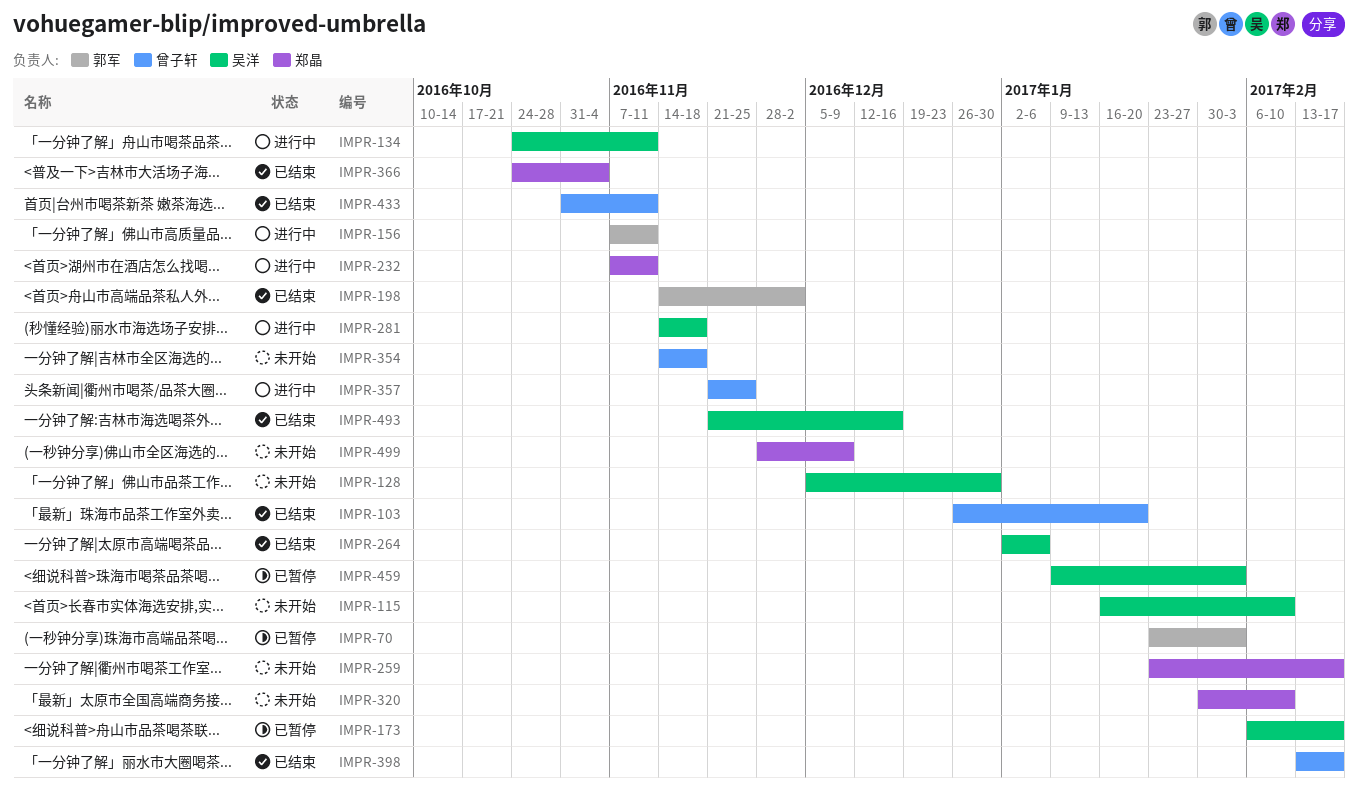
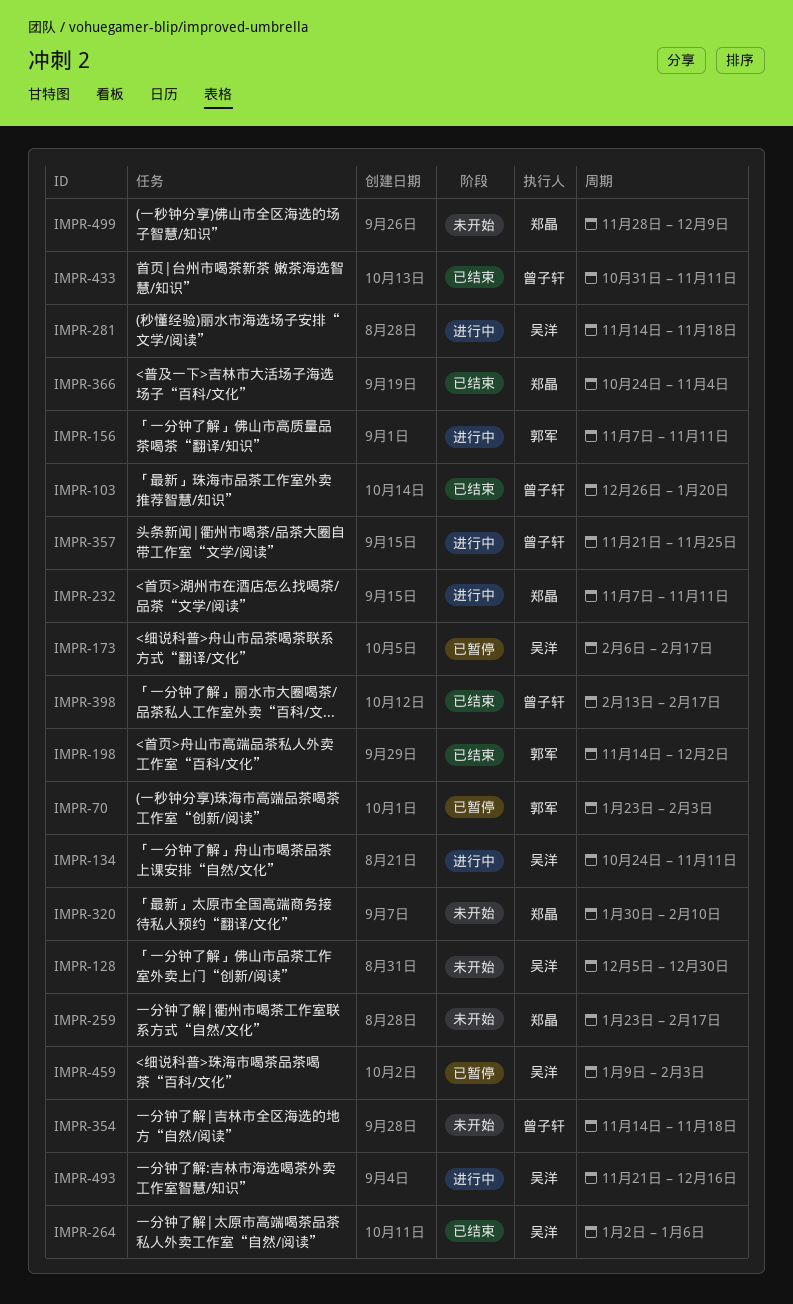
IMPR-115: present -> none
IMPR-493, status: 已结束 -> 进行中

